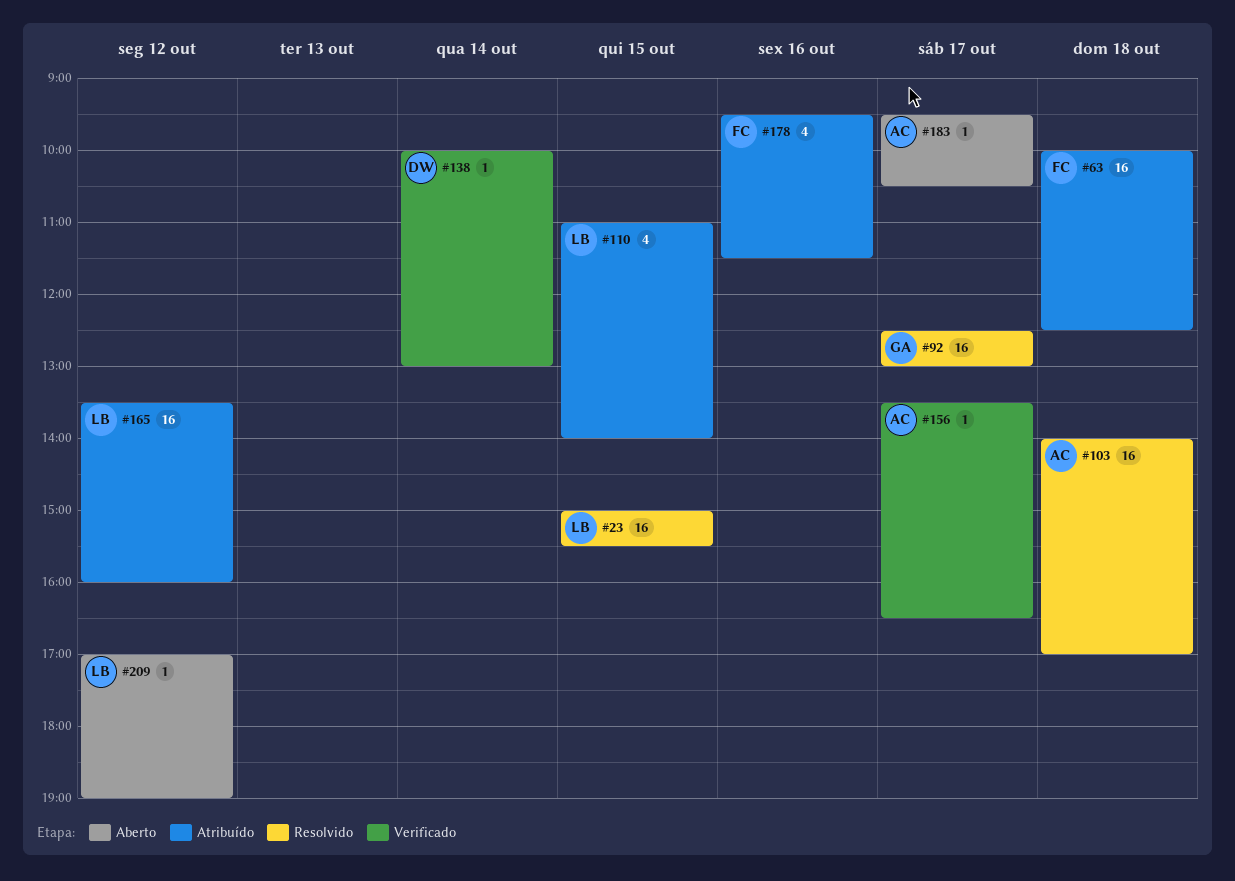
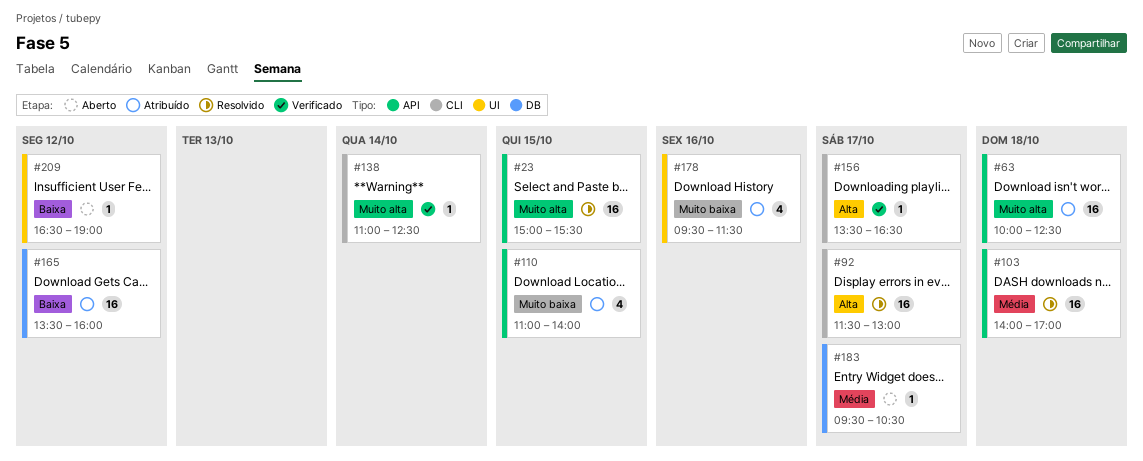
#92, begins: 12:30 -> 11:30
#138, begins: 10:00 -> 11:00
#138, ends: 13:00 -> 12:30
#209, begins: 17:00 -> 16:30

